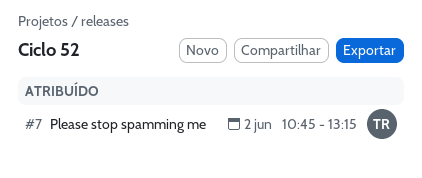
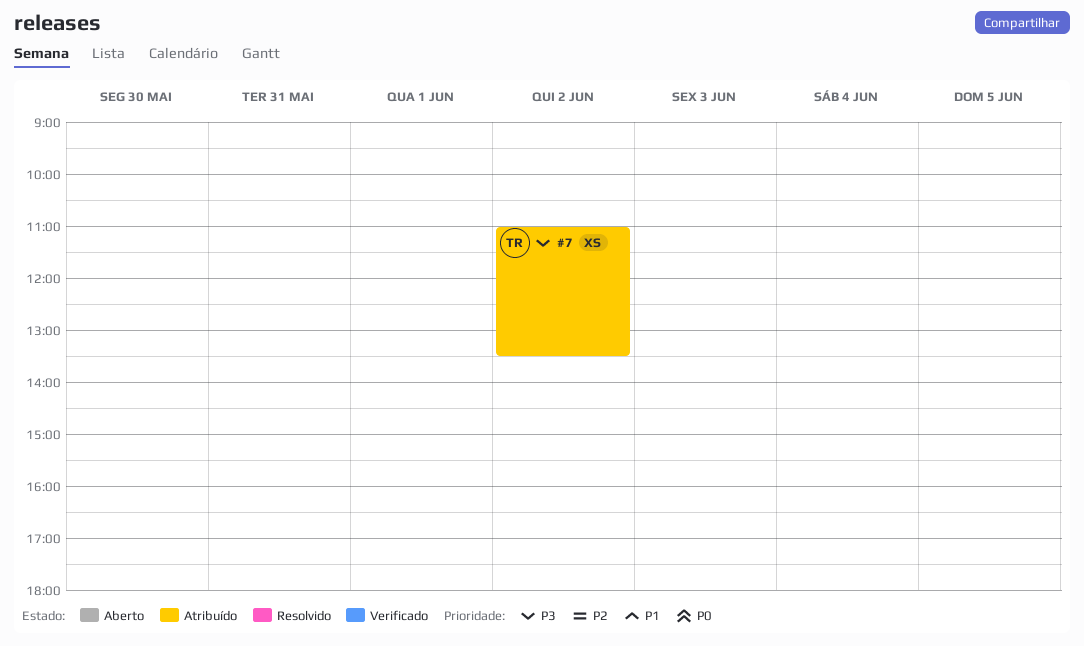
#7, begins: 10:45 -> 11:00
#7, ends: 13:15 -> 13:30

